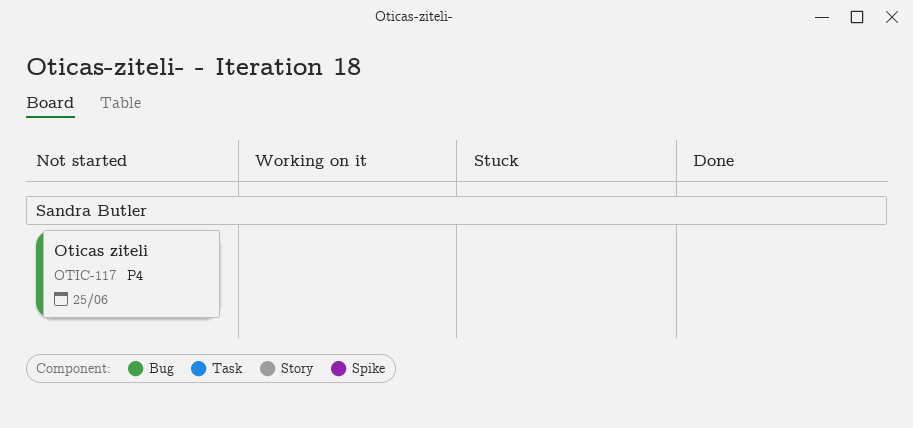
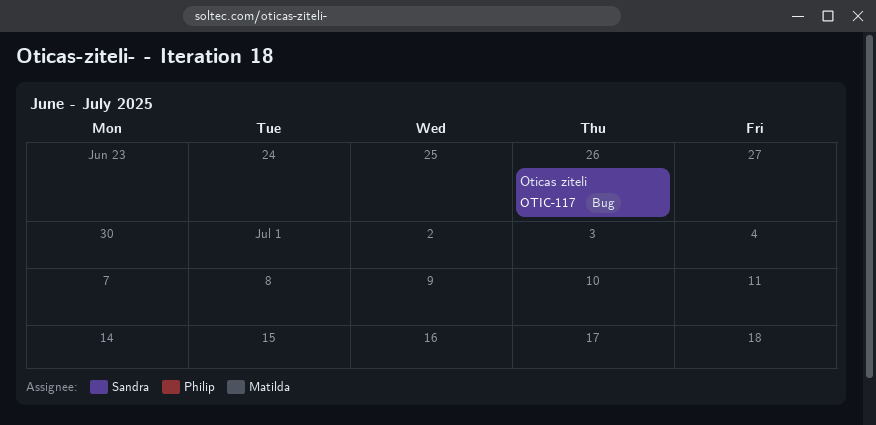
OTIC-117, due: Jun 25 -> Jun 26

